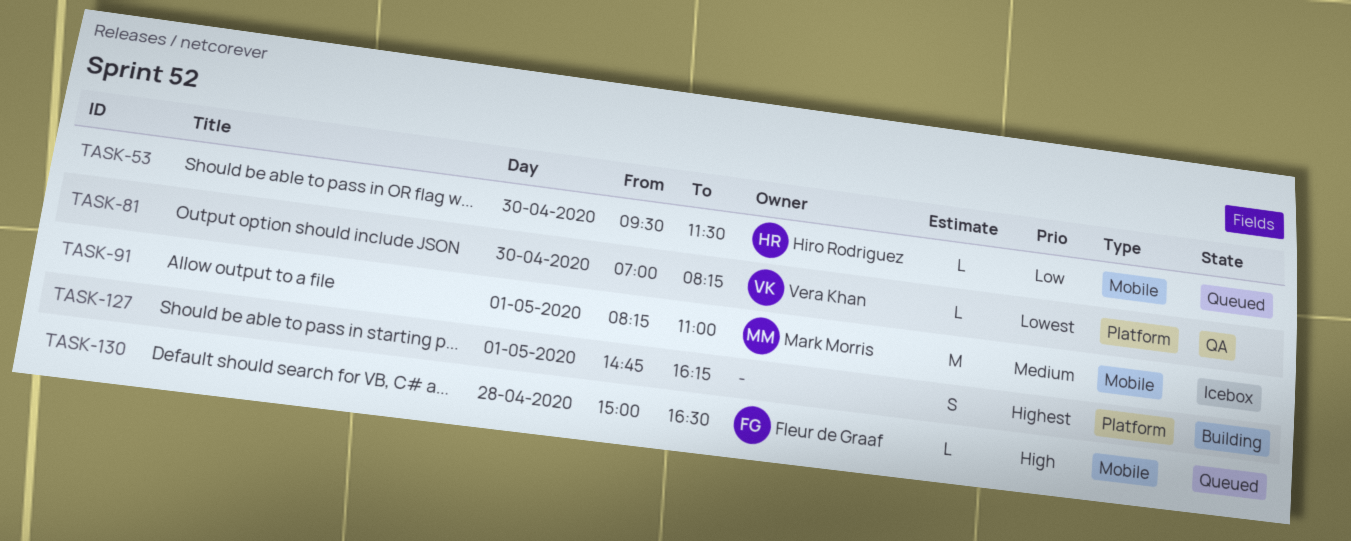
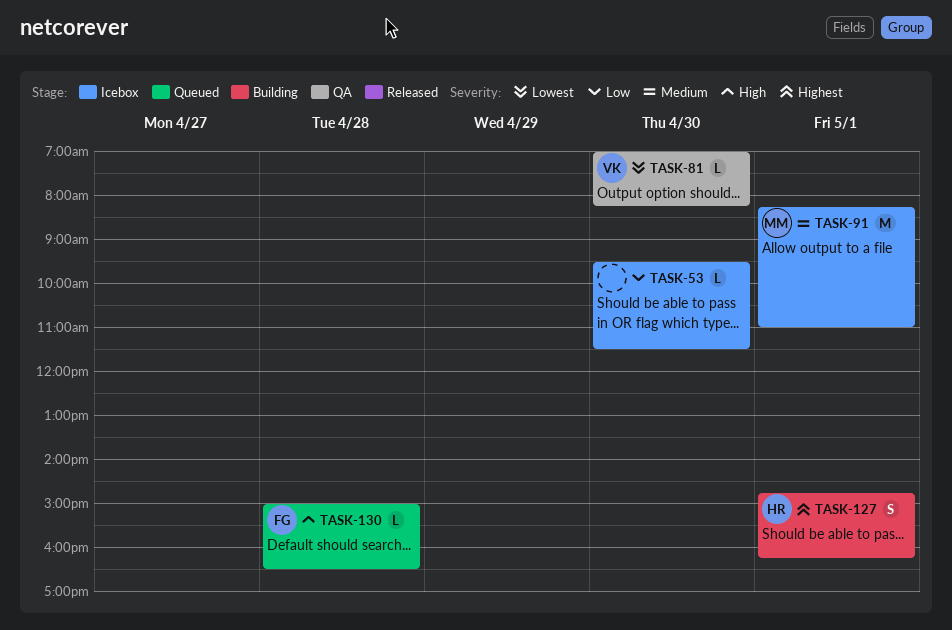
TASK-53, status: Queued -> Icebox
TASK-53, owner: Hiro Rodriguez -> none
TASK-127, owner: none -> Hiro Rodriguez

